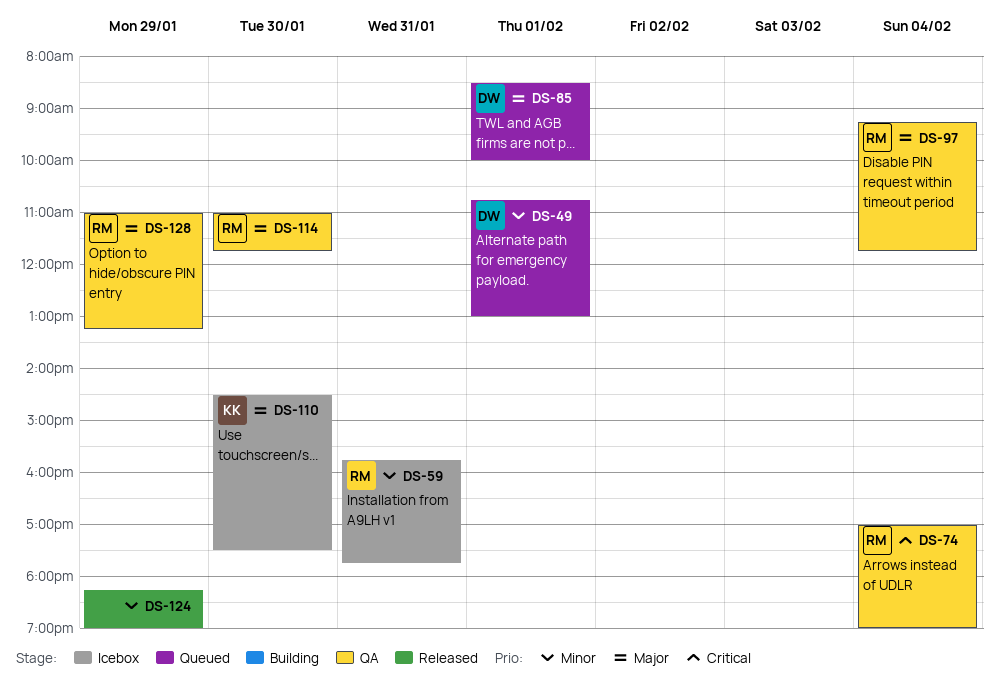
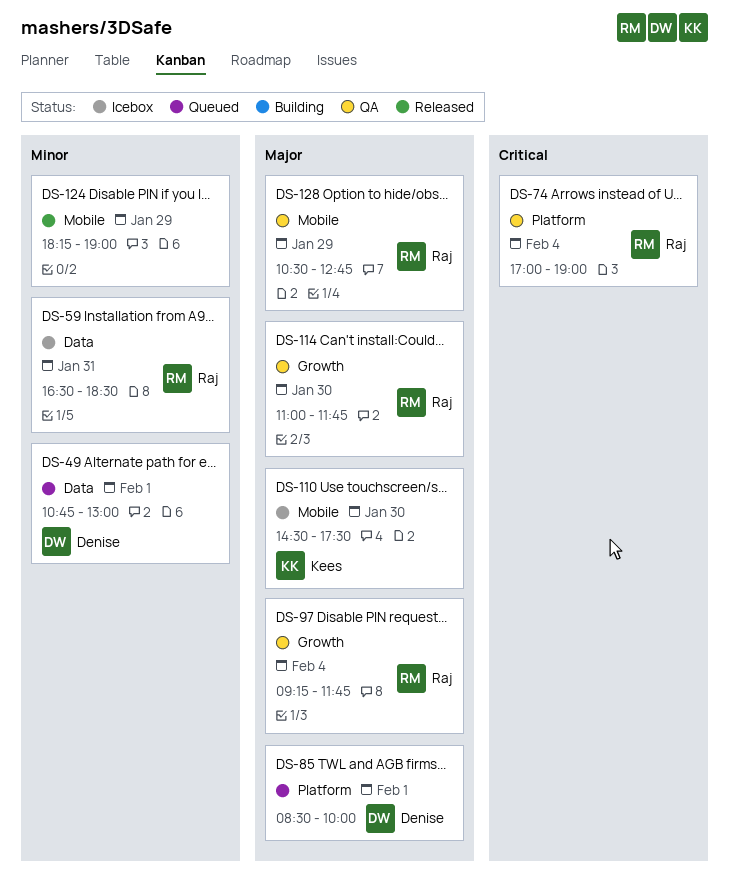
DS-59, begins: 15:45 -> 16:30
DS-59, ends: 17:45 -> 18:30
DS-128, begins: 11:00 -> 10:30
DS-128, ends: 13:15 -> 12:45

